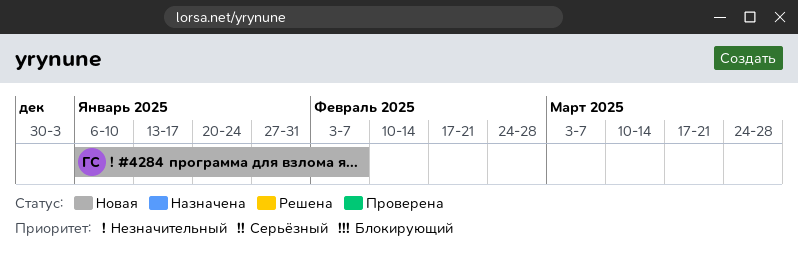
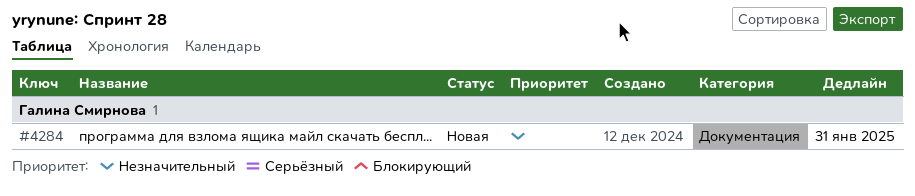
#4284, due: Feb 7 -> Jan 31

